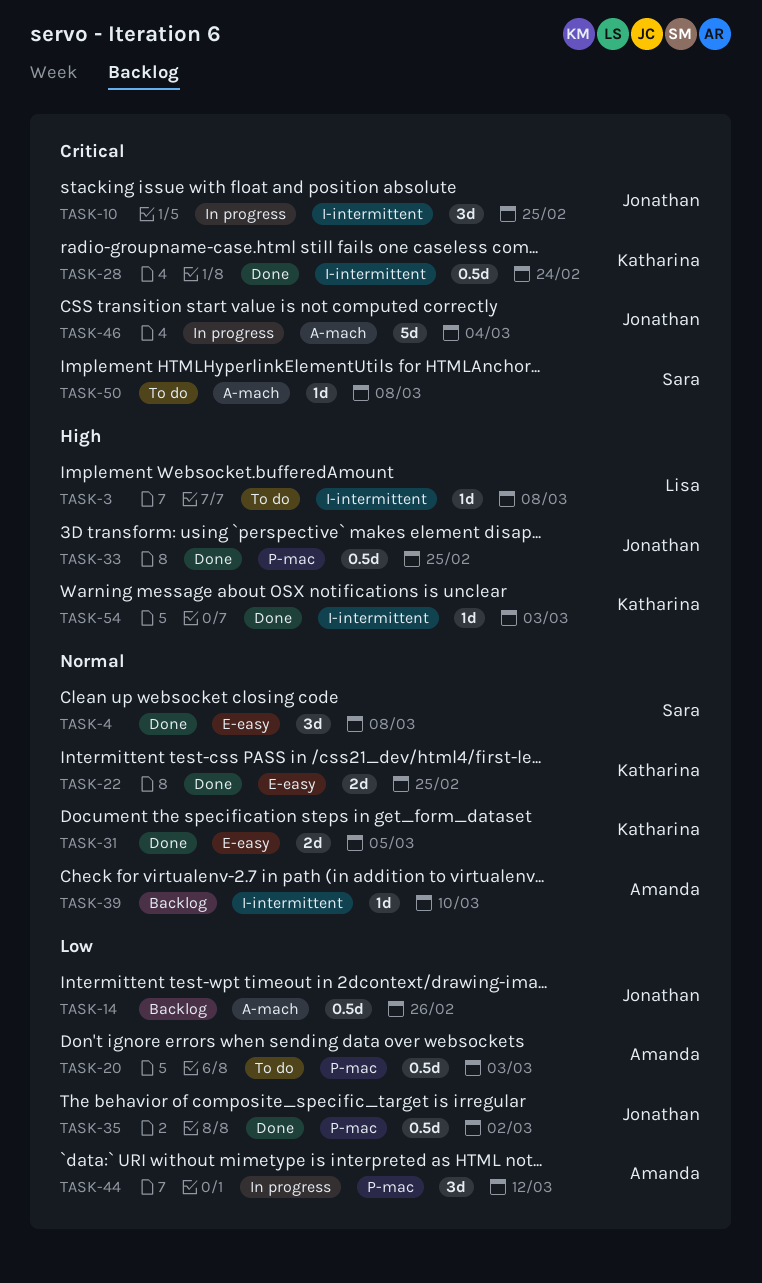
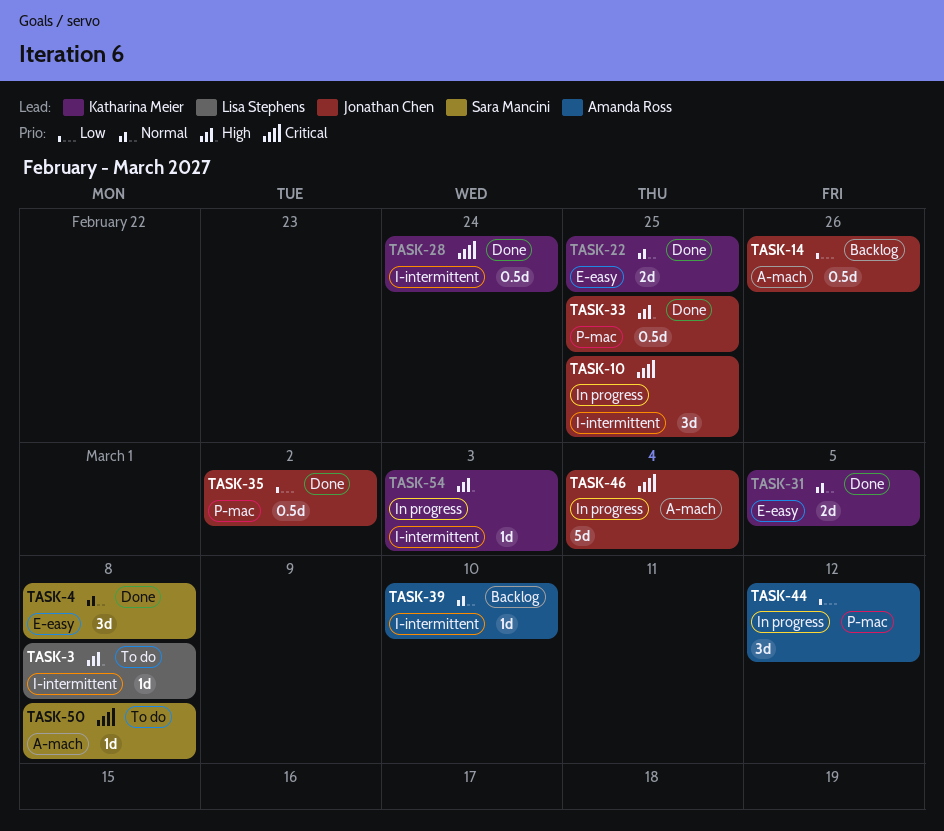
TASK-20: present -> none
TASK-54, status: Done -> In progress

